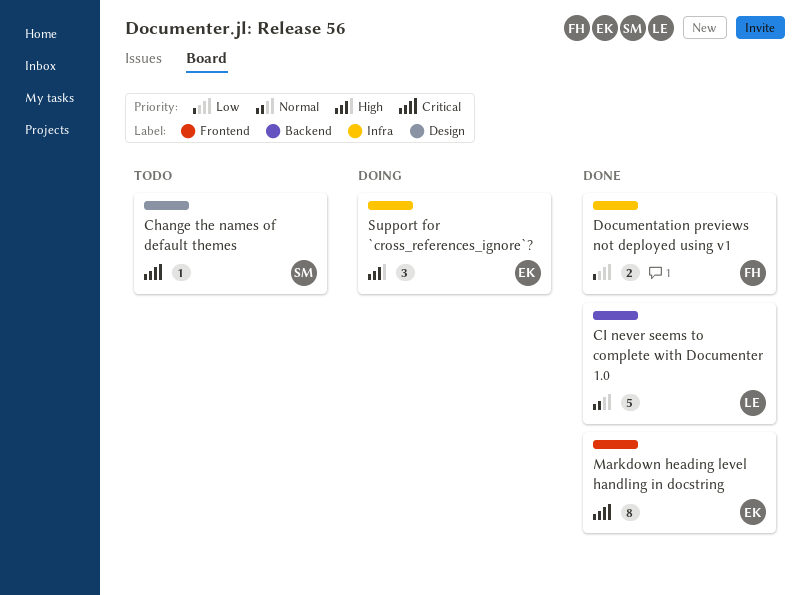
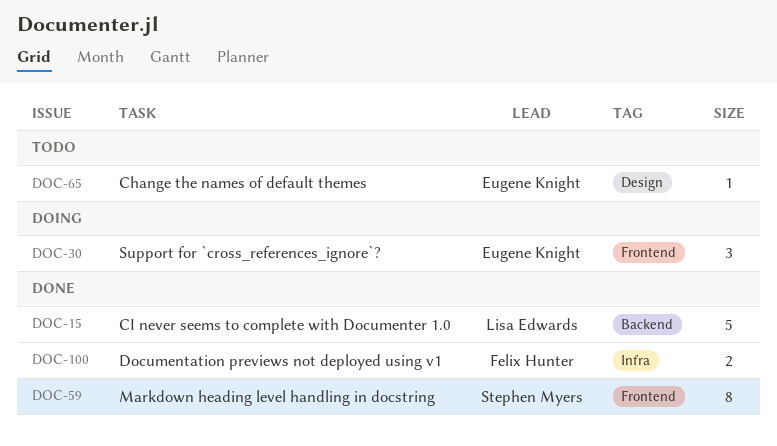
Change the names of default themes, owner: Stephen Myers -> Eugene Knight
Markdown heading level handling in docstring, owner: Eugene Knight -> Stephen Myers
Support for `cross_references_ignore`?, label: Infra -> Frontend

